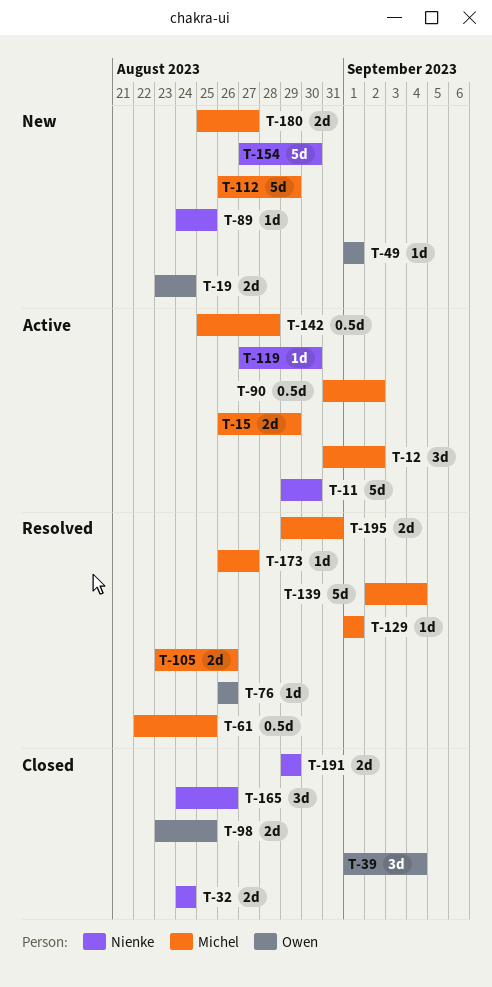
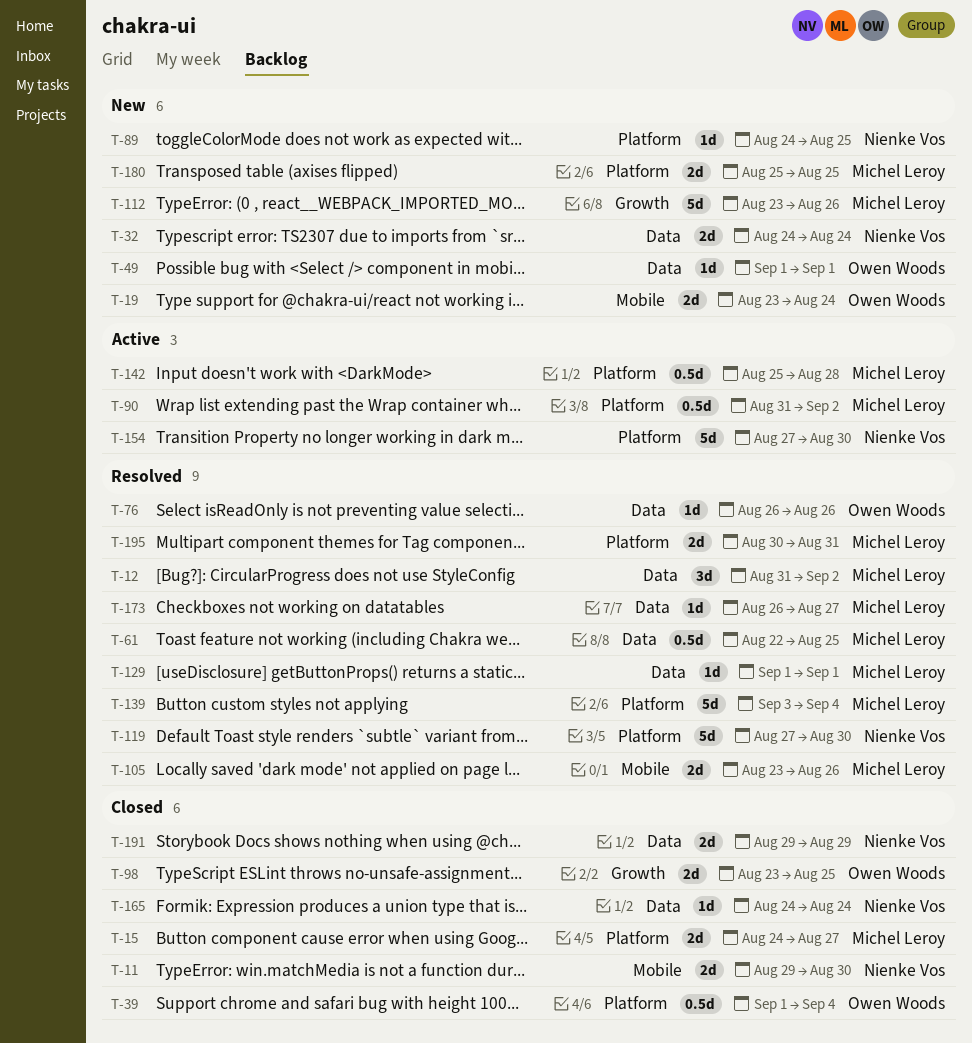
T-11, status: Active -> Closed
T-11, estimate: 5d -> 2d
T-12, status: Active -> Resolved
T-15, status: Active -> Closed
T-15, start: Aug 26 -> Aug 24
T-15, due: Aug 29 -> Aug 27
T-32, status: Closed -> New
T-39, estimate: 3d -> 0.5d
T-112, start: Aug 26 -> Aug 23
T-112, due: Aug 29 -> Aug 26
T-119, status: Active -> Resolved
T-119, estimate: 1d -> 5d
T-139, start: Sep 2 -> Sep 3
T-154, status: New -> Active
T-165, estimate: 3d -> 1d
T-165, due: Aug 26 -> Aug 24
T-180, due: Aug 27 -> Aug 25
T-195, start: Aug 29 -> Aug 30

